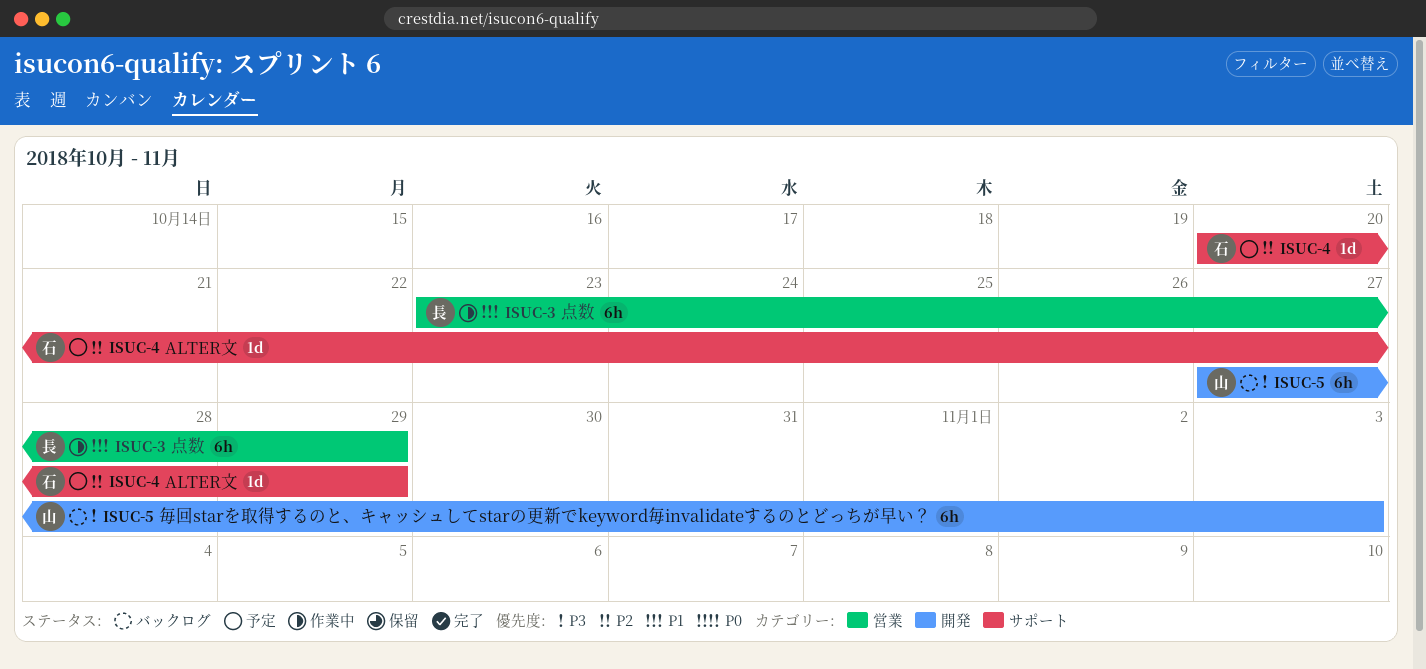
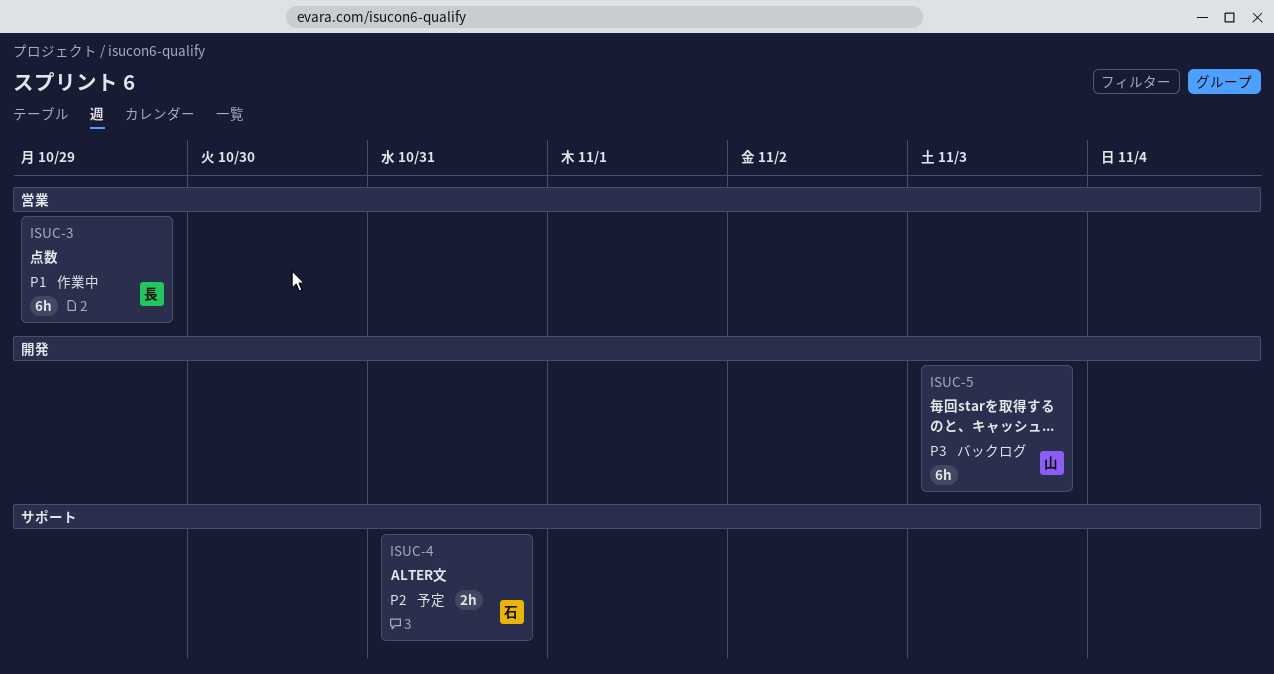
ISUC-4, estimate: 1d -> 2h
ISUC-4, due: Oct 29 -> Oct 31

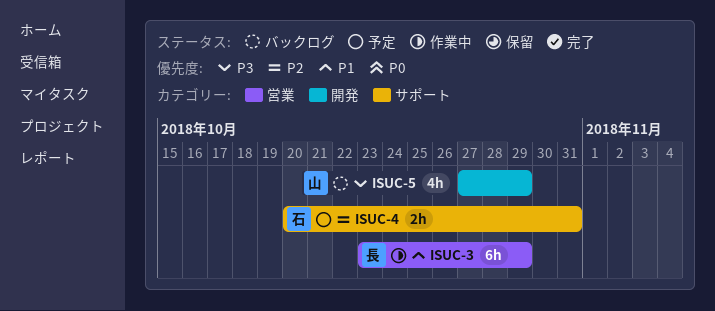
ISUC-5, estimate: 6h -> 4h
ISUC-5, due: Nov 3 -> Oct 29

